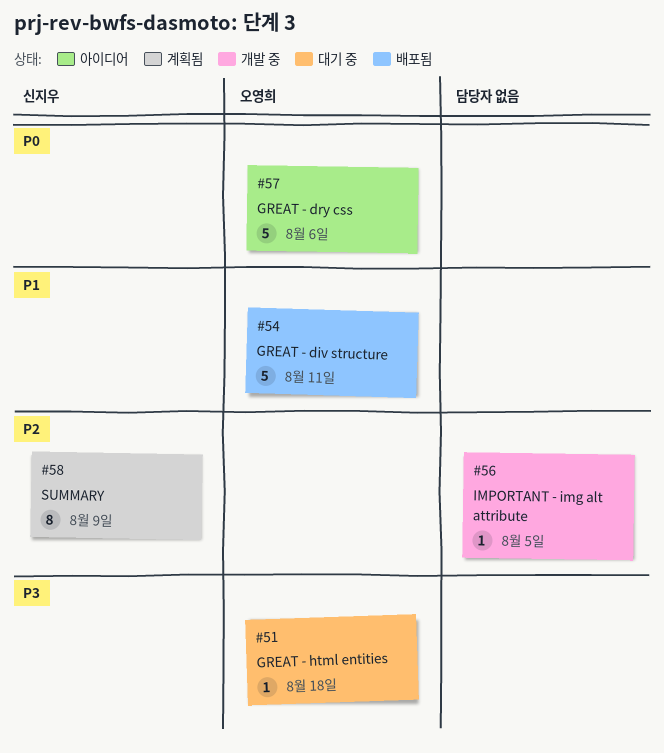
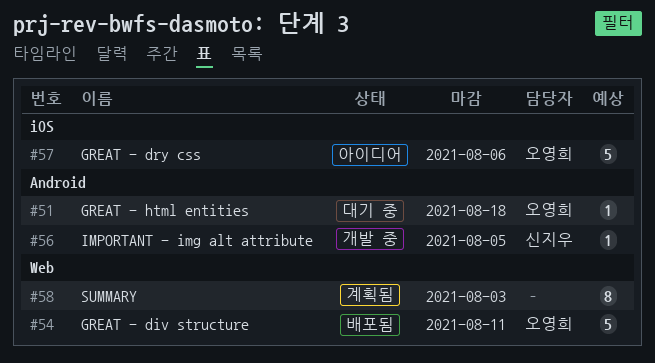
#56, owner: none -> 신지우
#58, owner: 신지우 -> none
#58, due: Aug 9 -> Aug 3

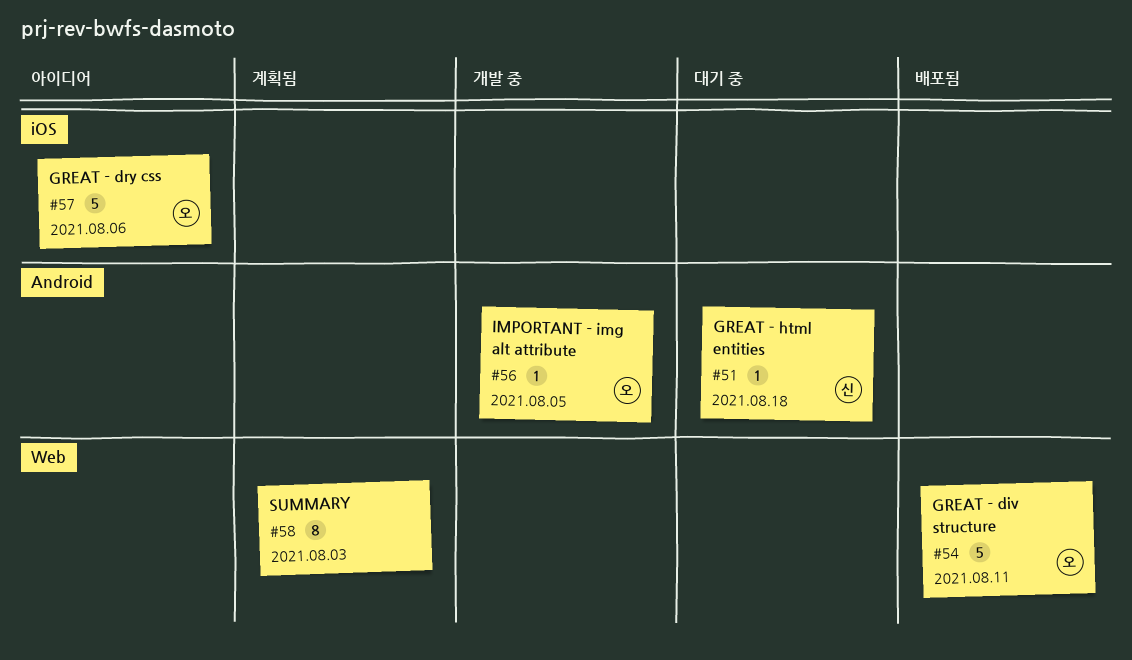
#51, owner: 오영희 -> 신지우
#56, owner: 신지우 -> 오영희

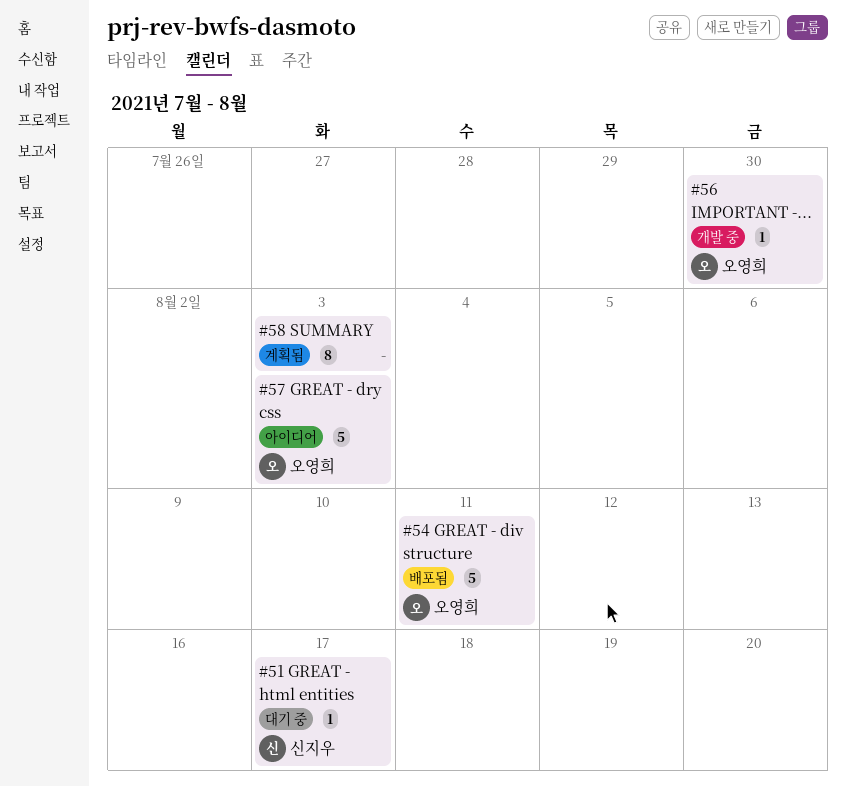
#51, due: Aug 18 -> Aug 17
#56, due: Aug 5 -> Jul 30
#57, due: Aug 6 -> Aug 3

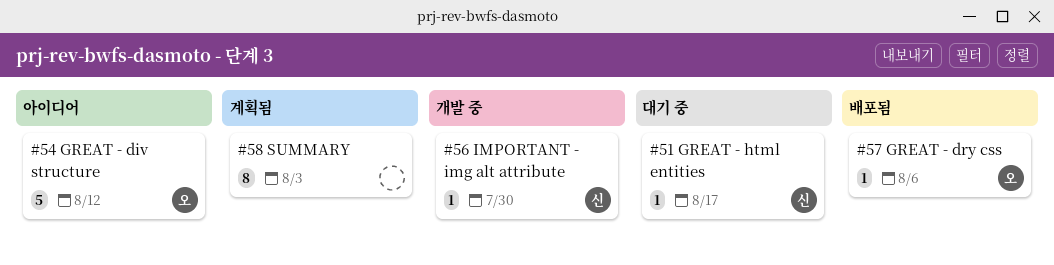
#54, status: 배포됨 -> 아이디어
#54, due: Aug 11 -> Aug 12
#56, owner: 오영희 -> 신지우
#57, status: 아이디어 -> 배포됨
#57, estimate: 5 -> 1
#57, due: Aug 3 -> Aug 6

